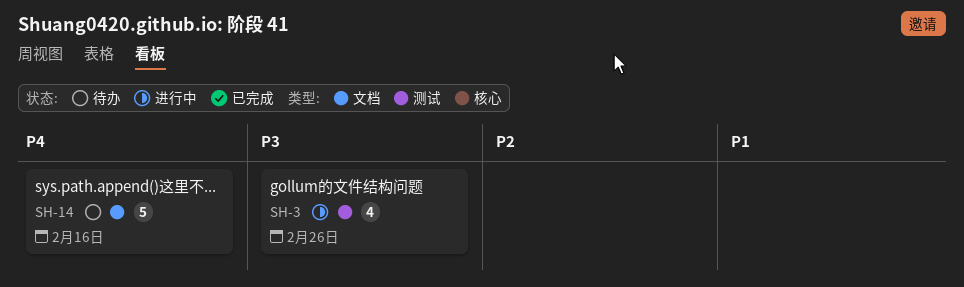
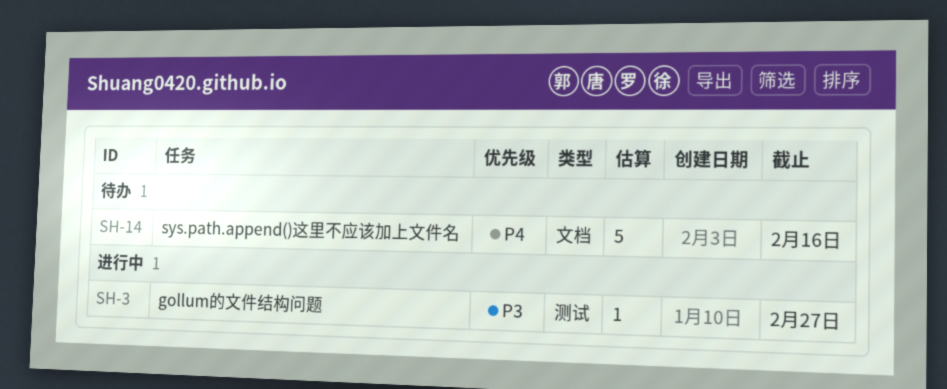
SH-3, estimate: 4 -> 1
SH-3, due: Feb 26 -> Feb 27

